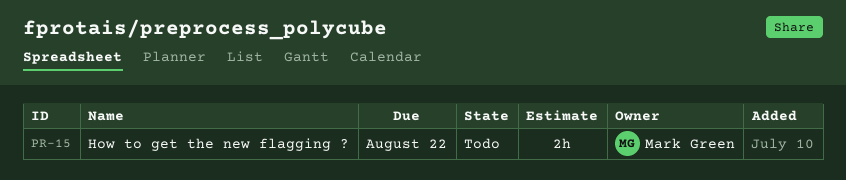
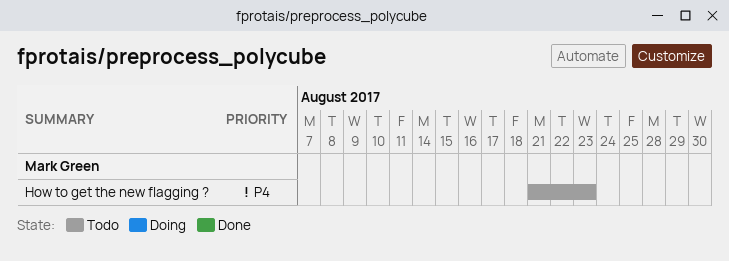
How to get the new flagging ?, due: Aug 22 -> Aug 23

